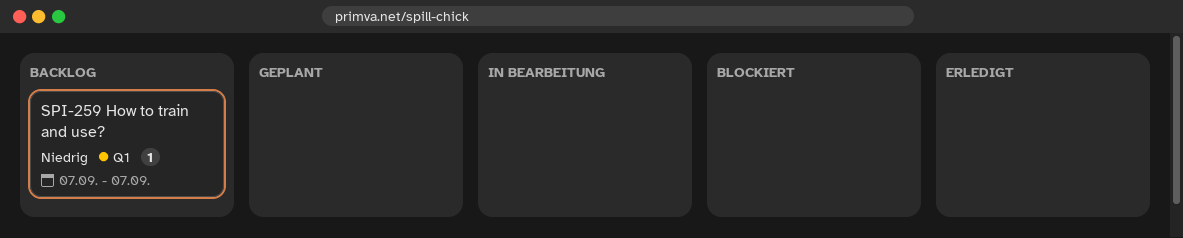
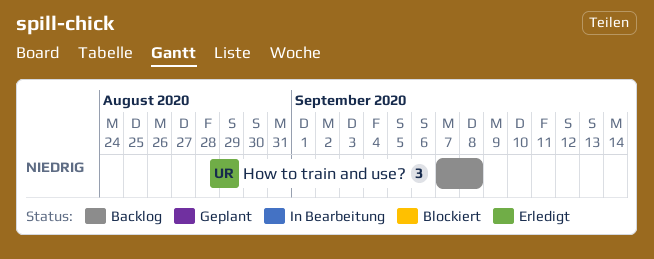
How to train and use?, estimate: 1 -> 3
How to train and use?, due: Sep 7 -> Sep 8

